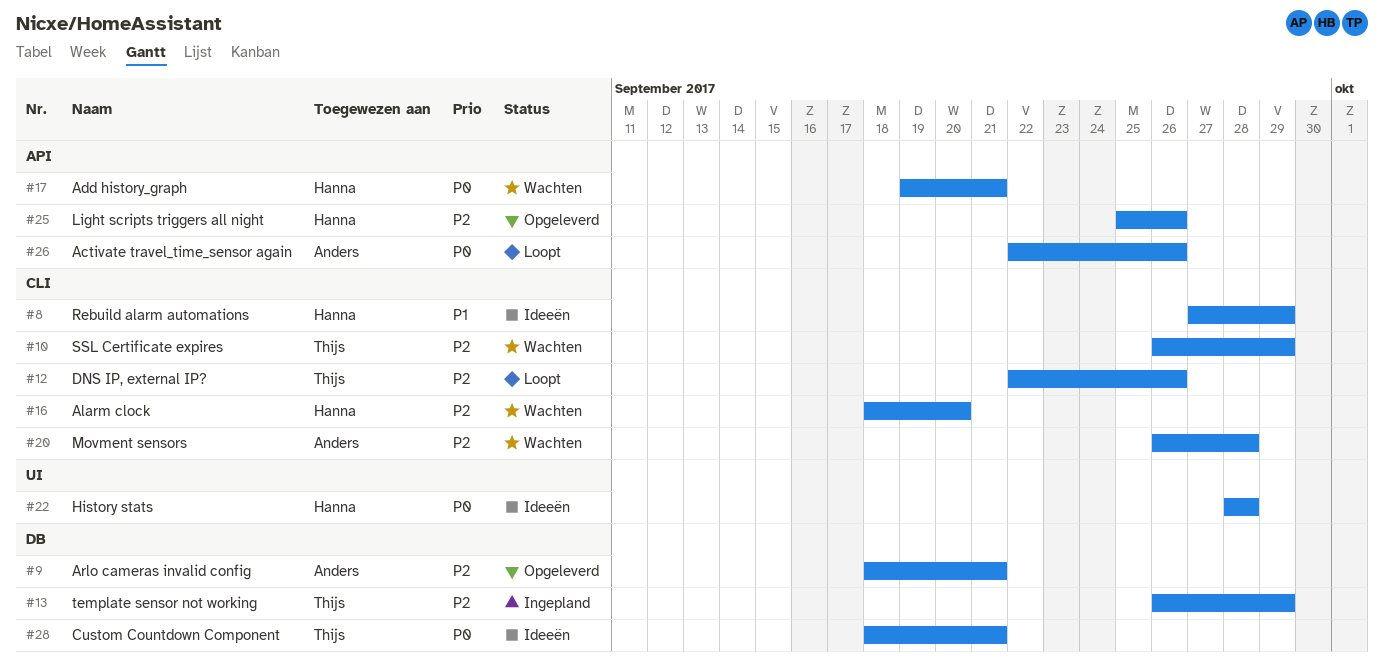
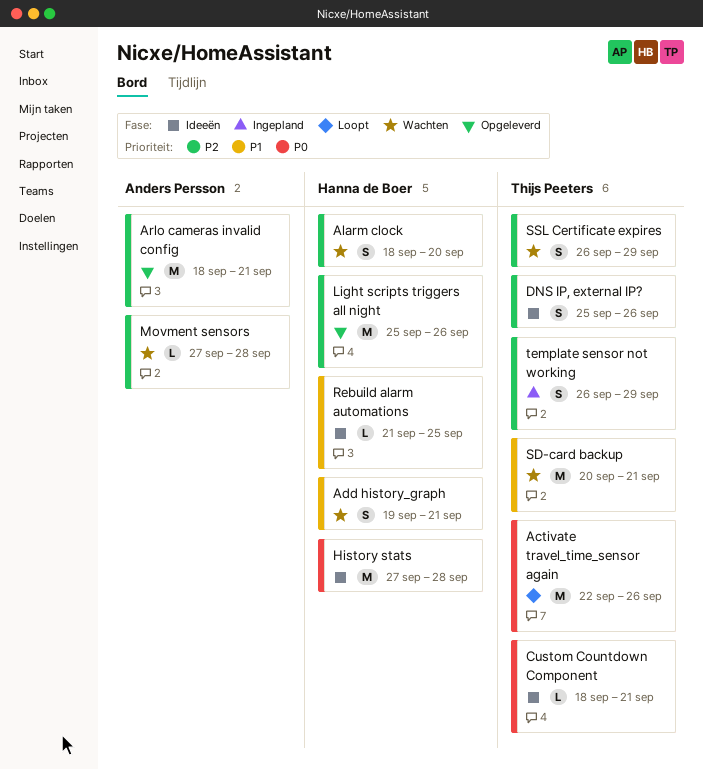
Activate travel_time_sensor again, owner: Anders Persson -> Thijs Peeters
Add history_graph, priority: P0 -> P1
DNS IP, external IP?, status: Loopt -> Ideeën
DNS IP, external IP?, start: Sep 22 -> Sep 25
History stats, start: Sep 28 -> Sep 27
Movment sensors, start: Sep 26 -> Sep 27
Rebuild alarm automations, start: Sep 27 -> Sep 21
Rebuild alarm automations, due: Sep 29 -> Sep 25
SD-card backup: none -> present

